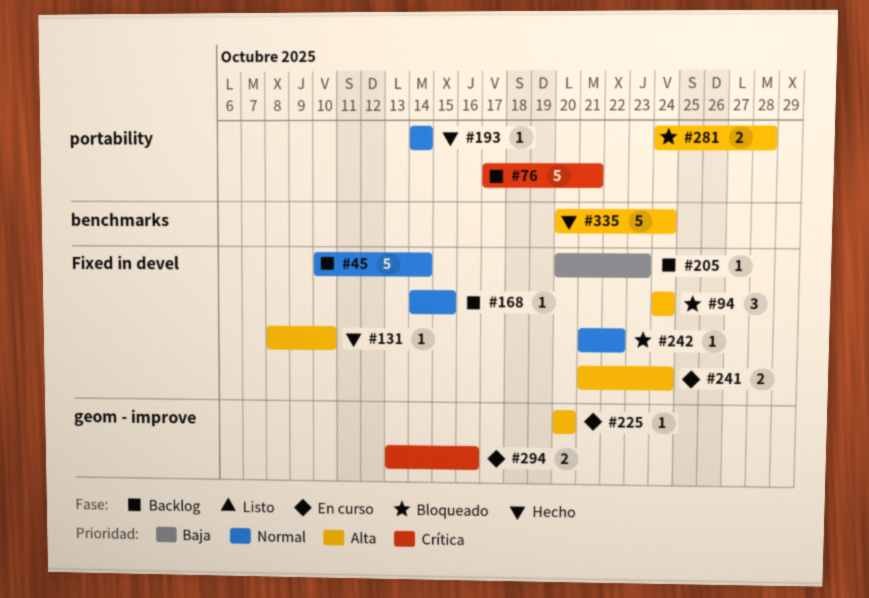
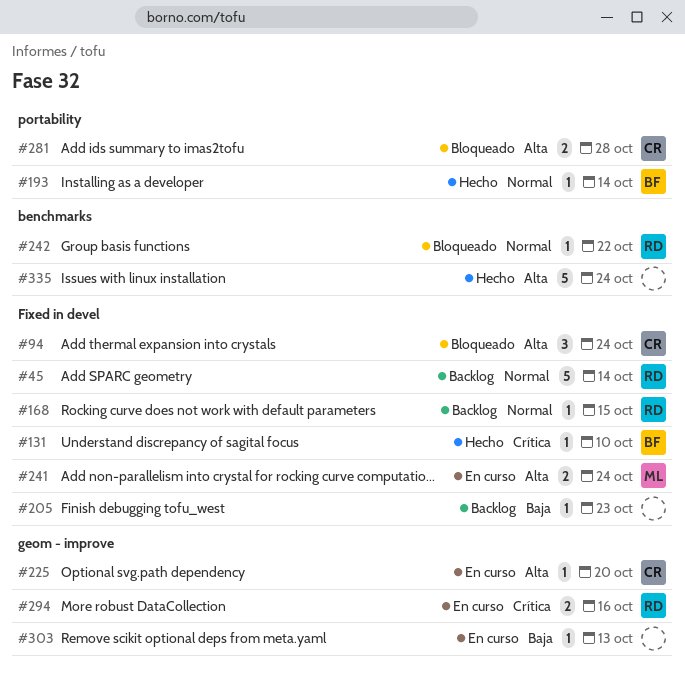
#76: present -> none
#131, priority: Alta -> Crítica
#242, label: Fixed in devel -> benchmarks
#303: none -> present

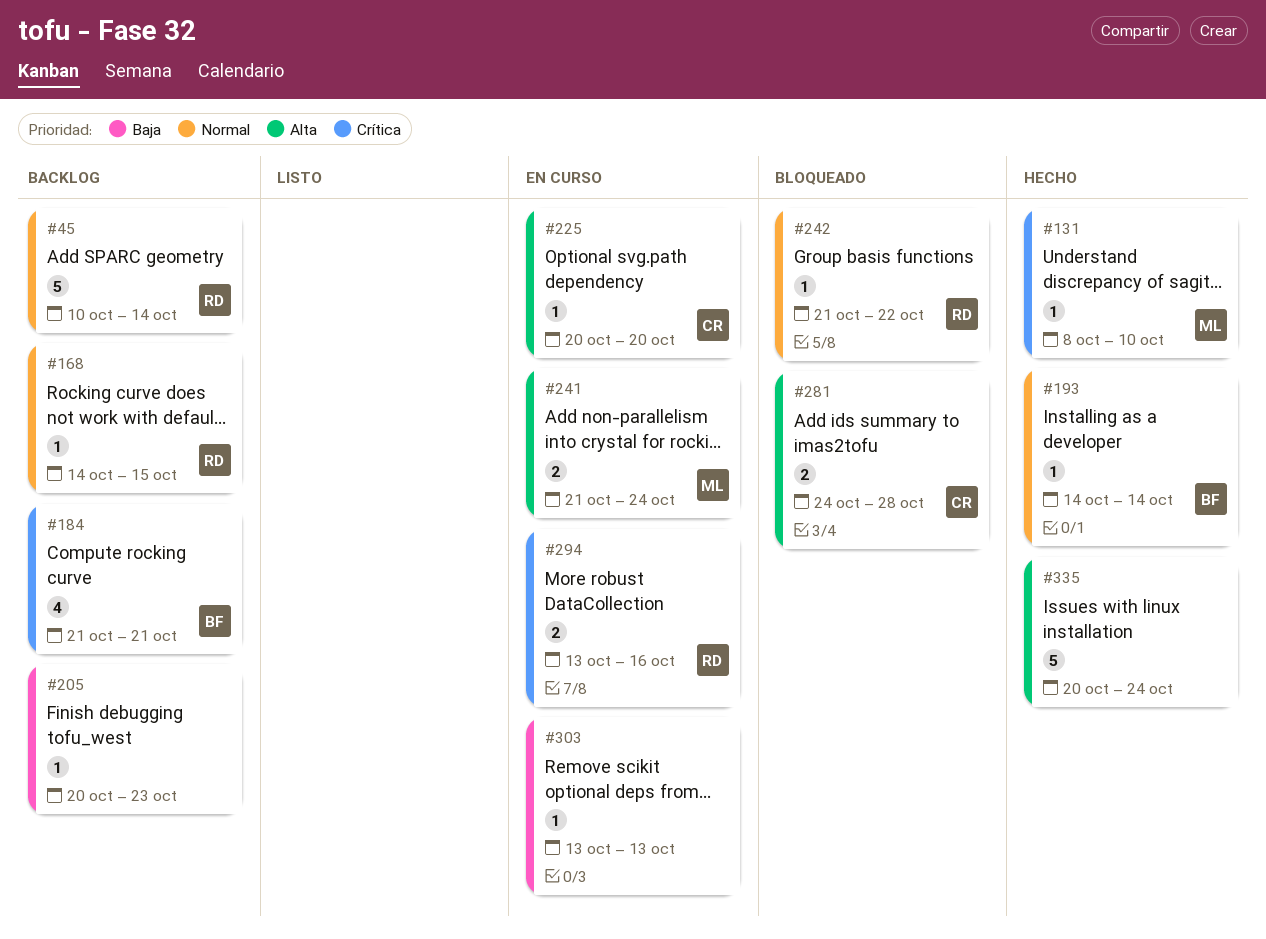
#94: present -> none
#131, owner: BF -> ML
#184: none -> present

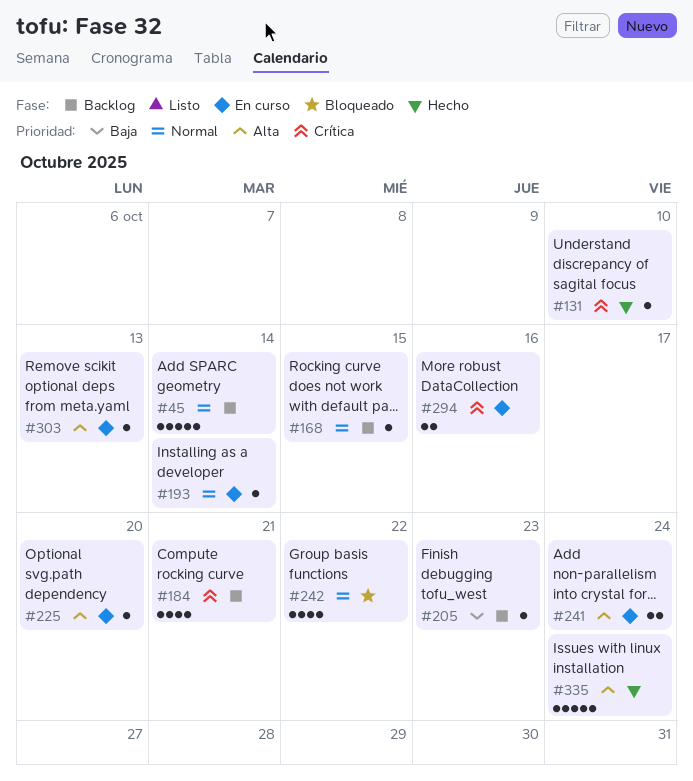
#193, status: Hecho -> En curso
#242, estimate: 1 -> 4
#281: present -> none
#303, priority: Baja -> Alta

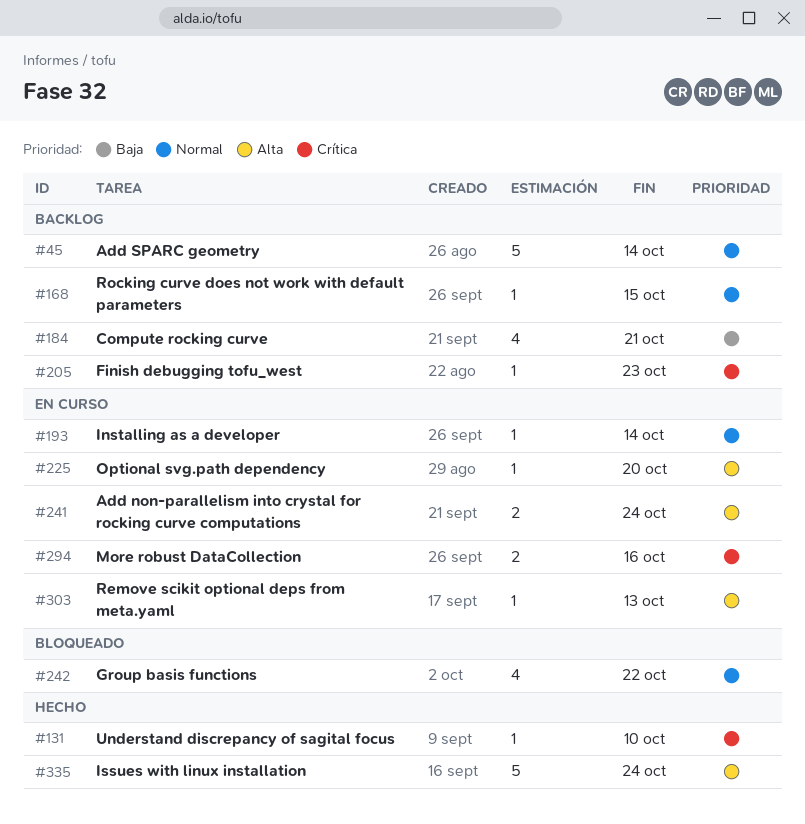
#184, priority: Crítica -> Baja
#205, priority: Baja -> Crítica

